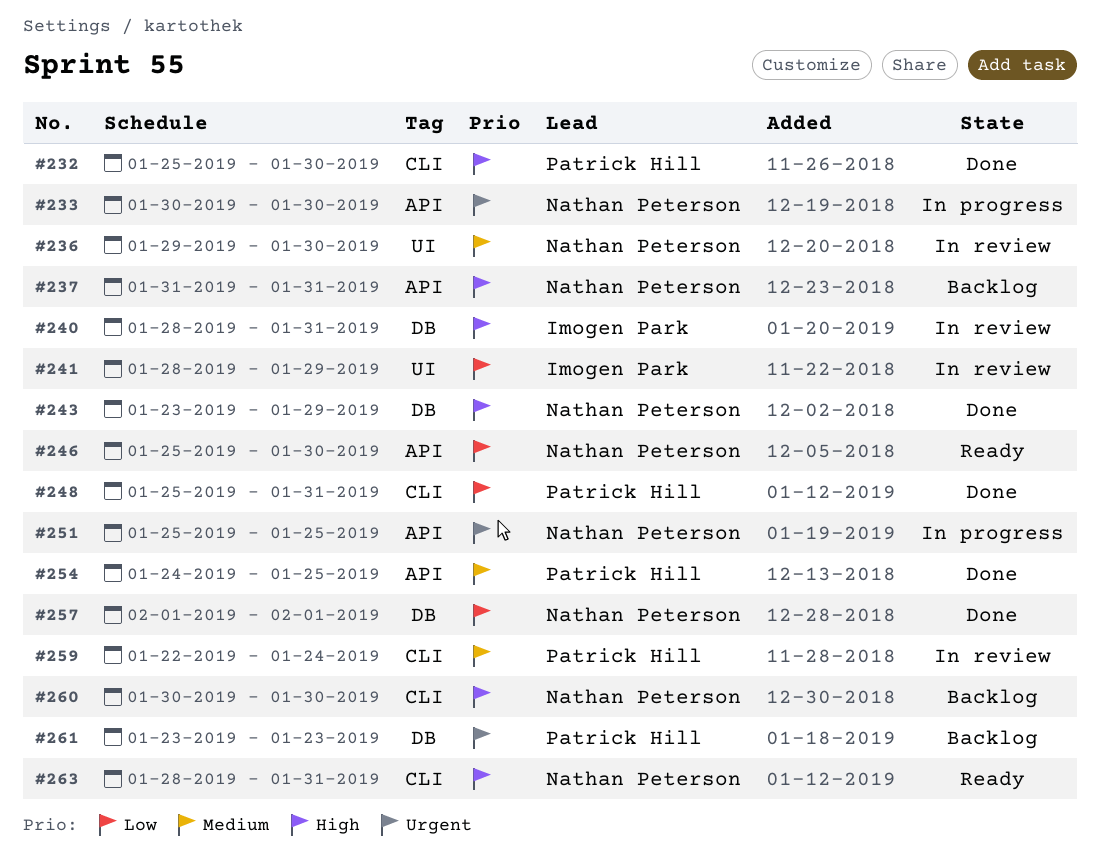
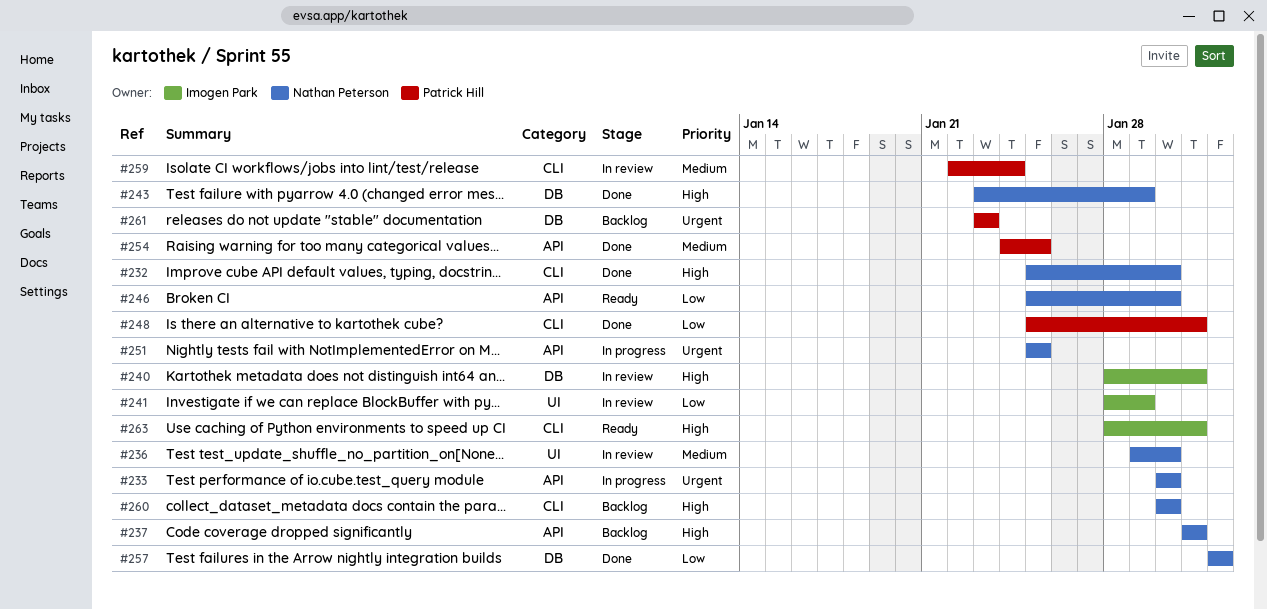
#232, owner: Patrick Hill -> Nathan Peterson
#263, owner: Nathan Peterson -> Imogen Park

